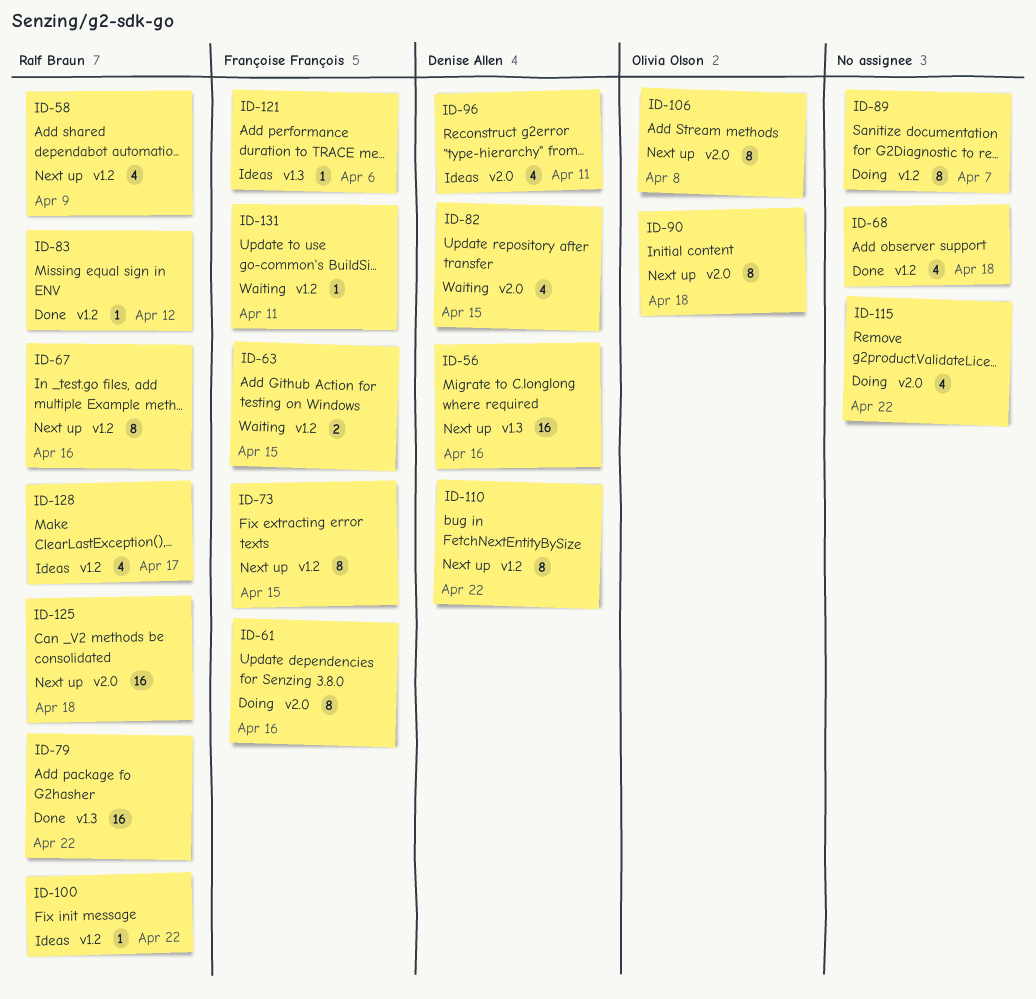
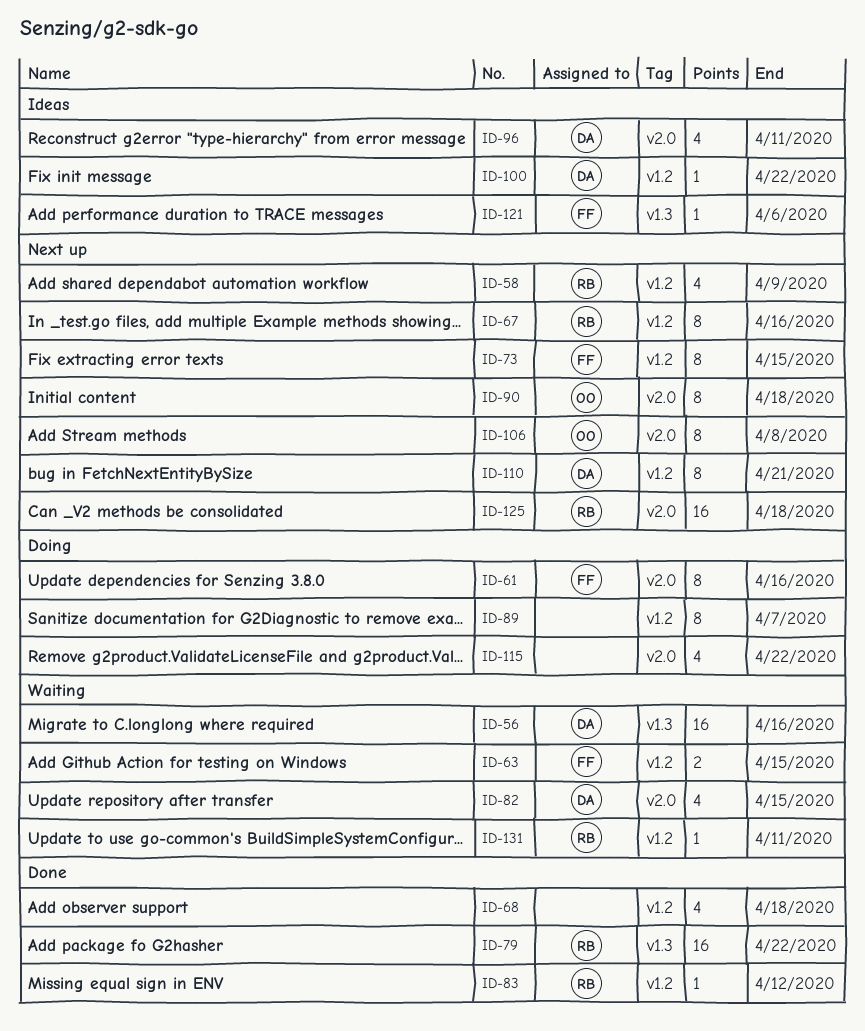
ID-56, status: Next up -> Waiting
ID-100, owner: Ralf Braun -> Denise Allen
ID-110, due: Apr 22 -> Apr 21
ID-128: present -> none
ID-131, owner: Françoise François -> Ralf Braun

